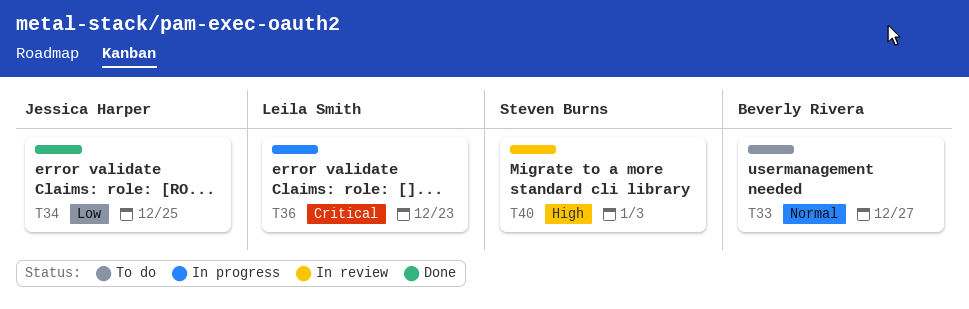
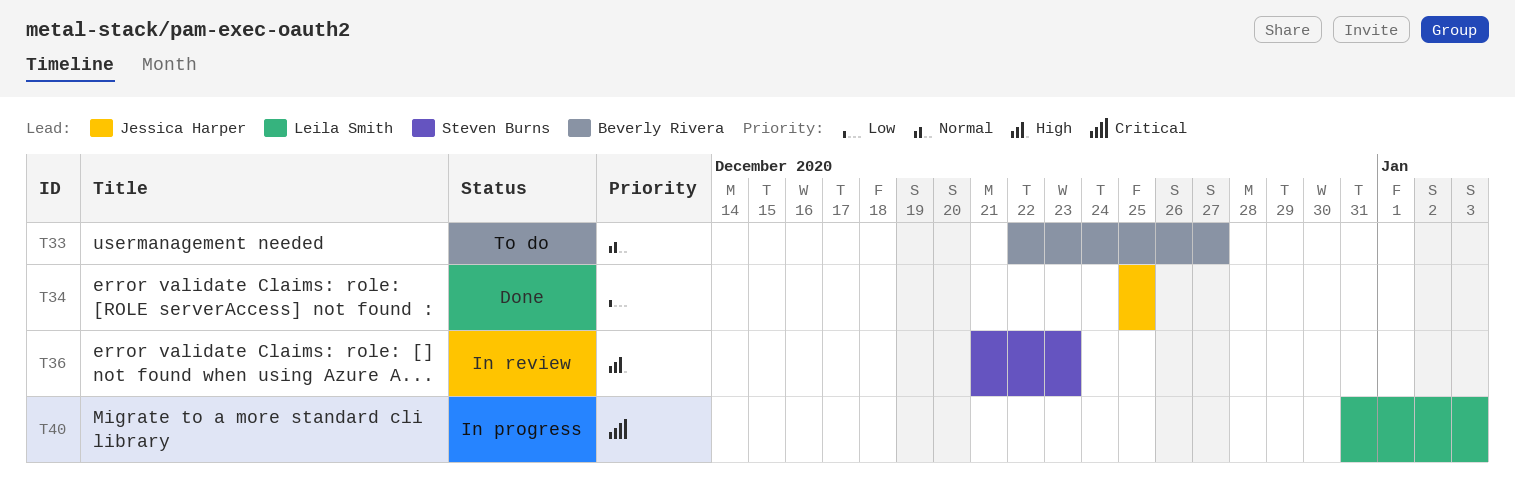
T36, status: In progress -> In review
T36, owner: Leila Smith -> Steven Burns
T36, priority: Critical -> High
T40, status: In review -> In progress
T40, owner: Steven Burns -> Leila Smith
T40, priority: High -> Critical

